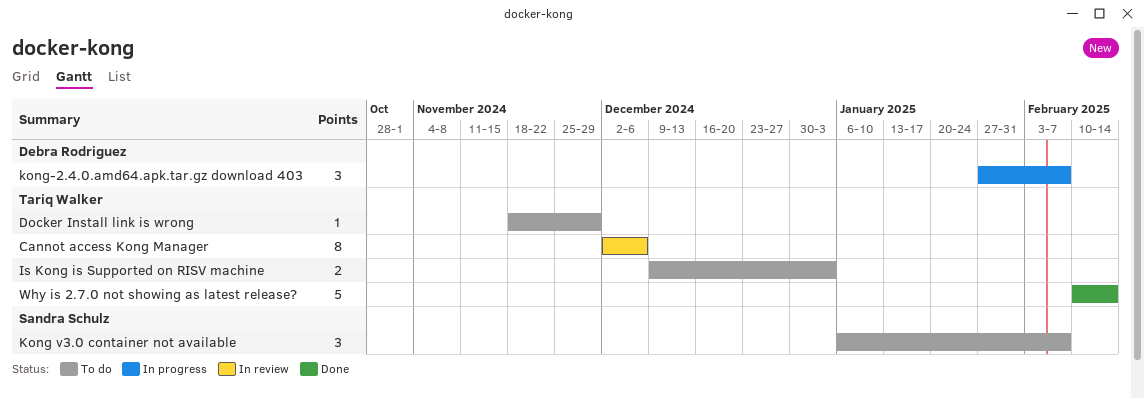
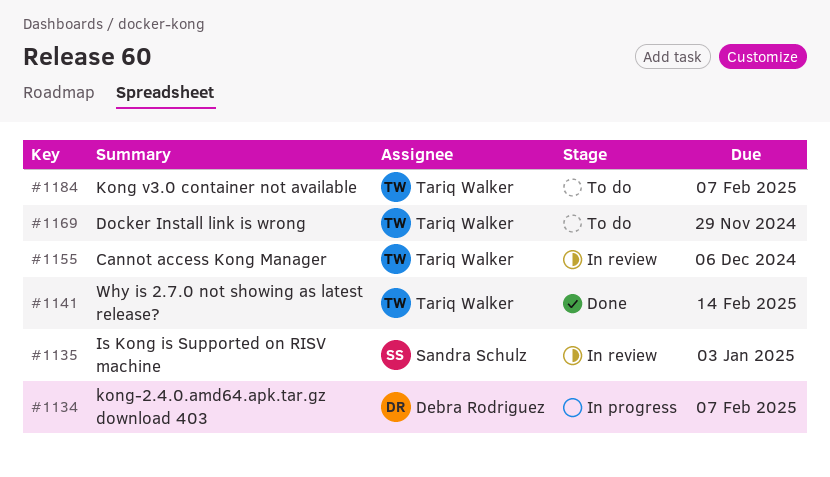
Is Kong is Supported on RISV machine, status: To do -> In review
Is Kong is Supported on RISV machine, owner: Tariq Walker -> Sandra Schulz
Kong v3.0 container not available, owner: Sandra Schulz -> Tariq Walker

